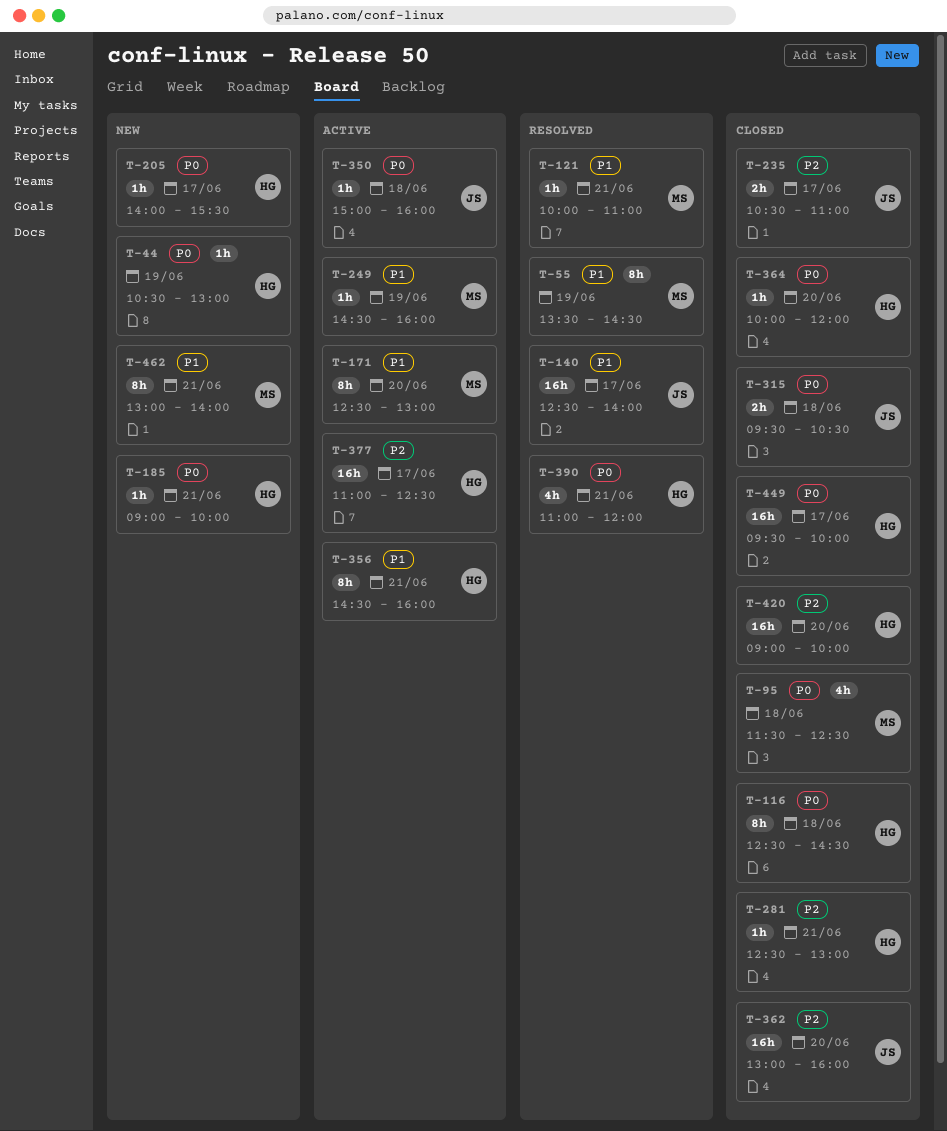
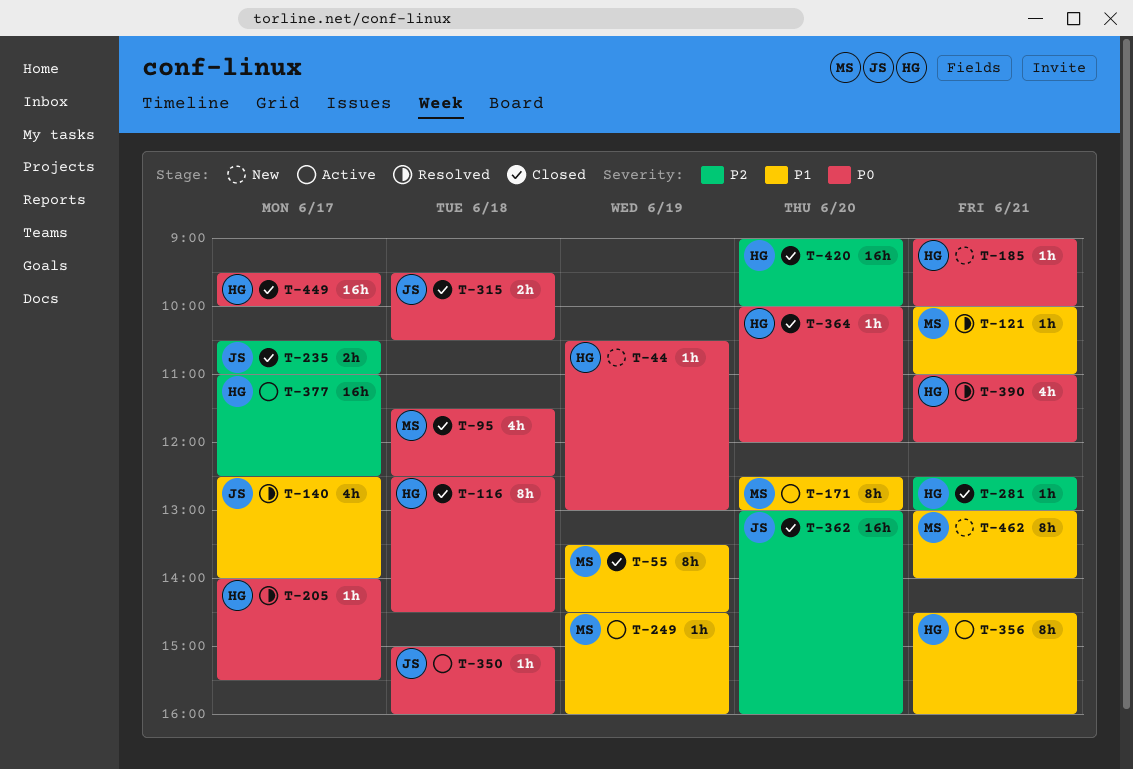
T-55, status: Resolved -> Closed
T-140, estimate: 16h -> 4h
T-205, status: New -> Resolved

